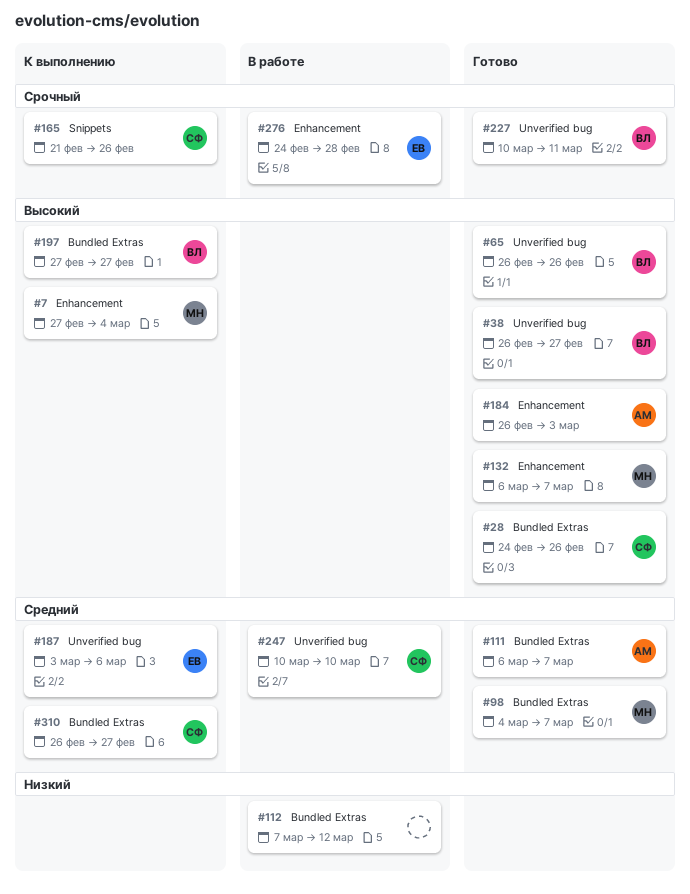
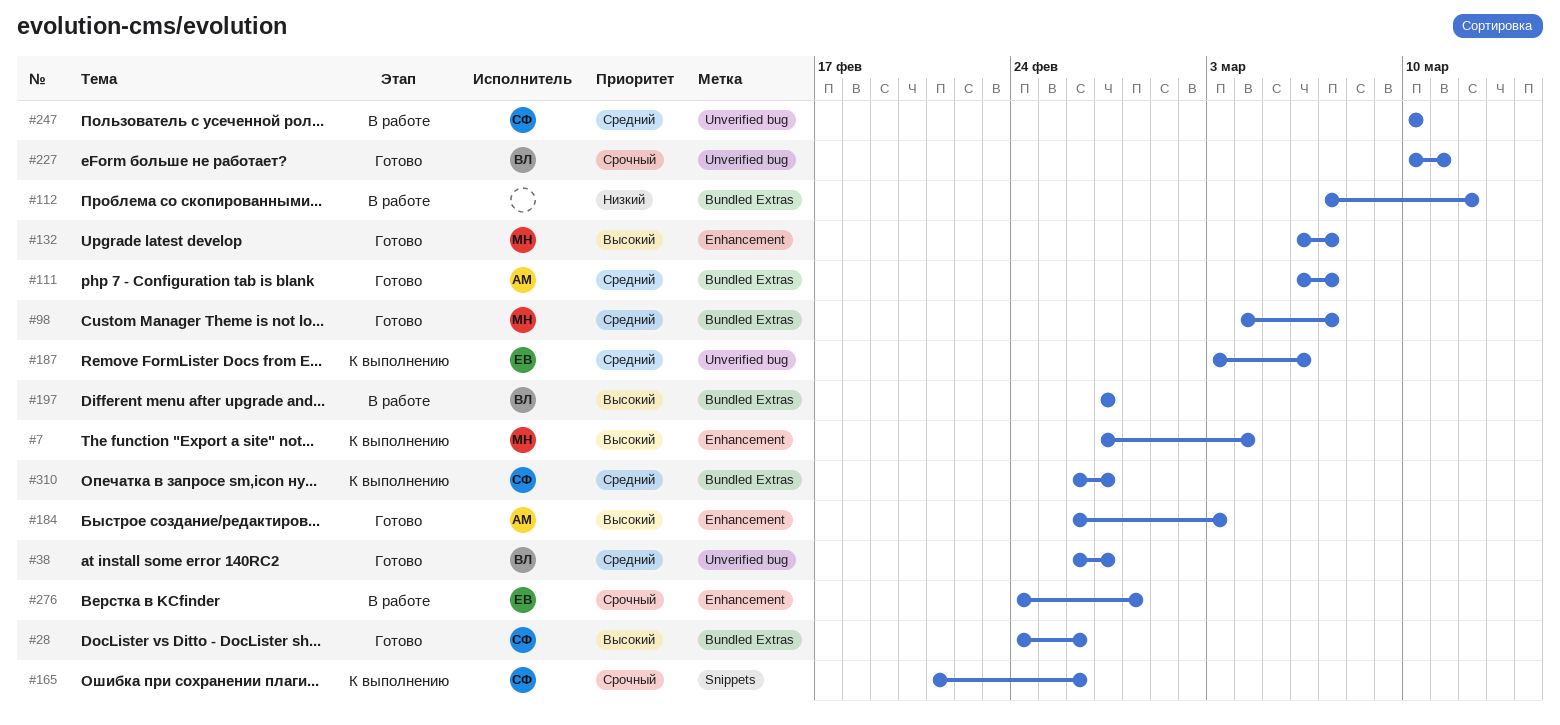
#38, priority: Высокий -> Средний
#65: present -> none
#197, status: К выполнению -> В работе

